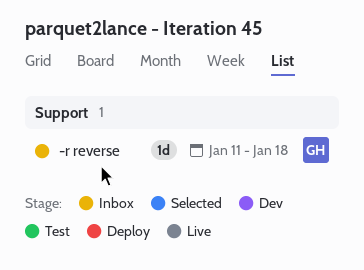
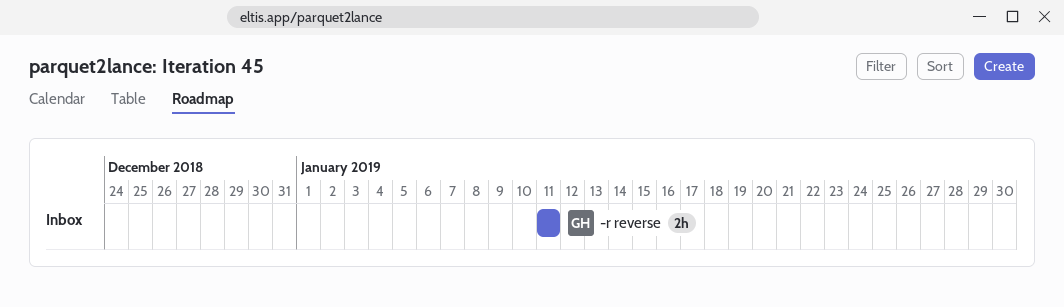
-r reverse, estimate: 1d -> 2h
-r reverse, due: Jan 18 -> Jan 11

